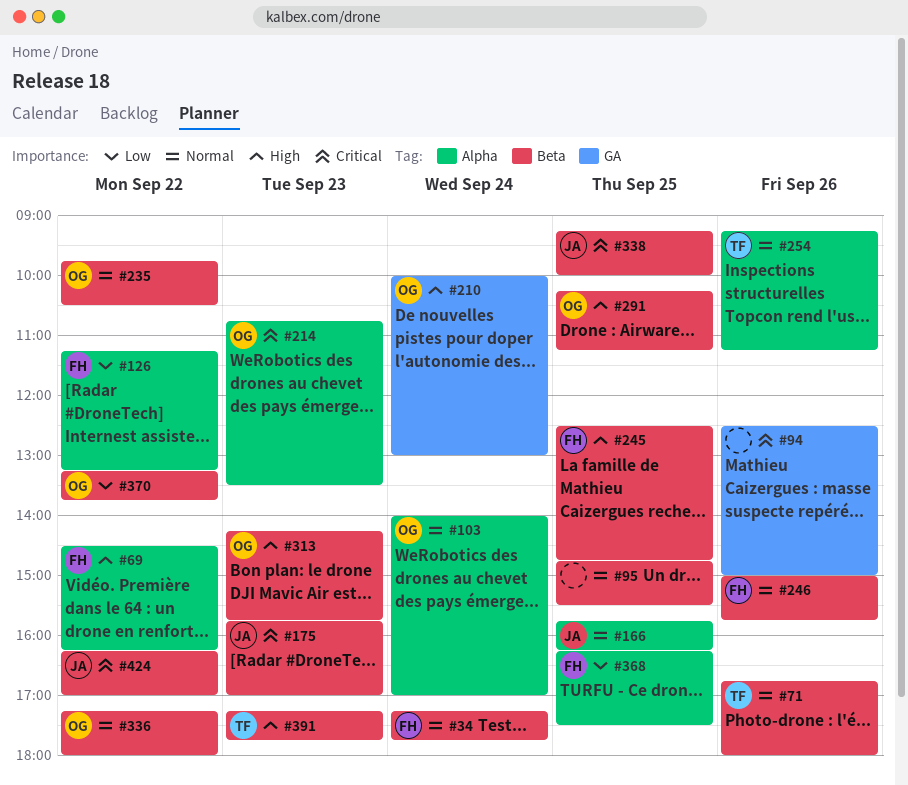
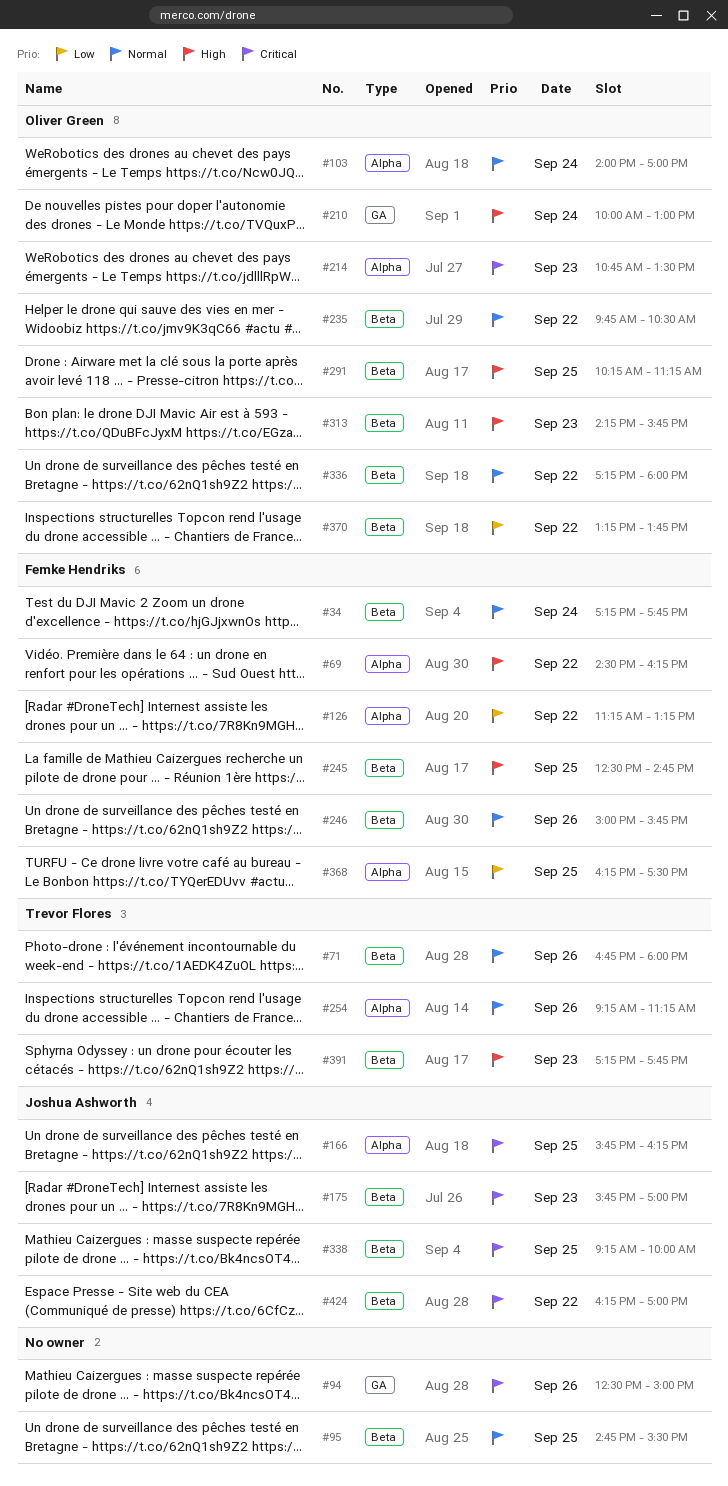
#166, priority: Normal -> Critical

